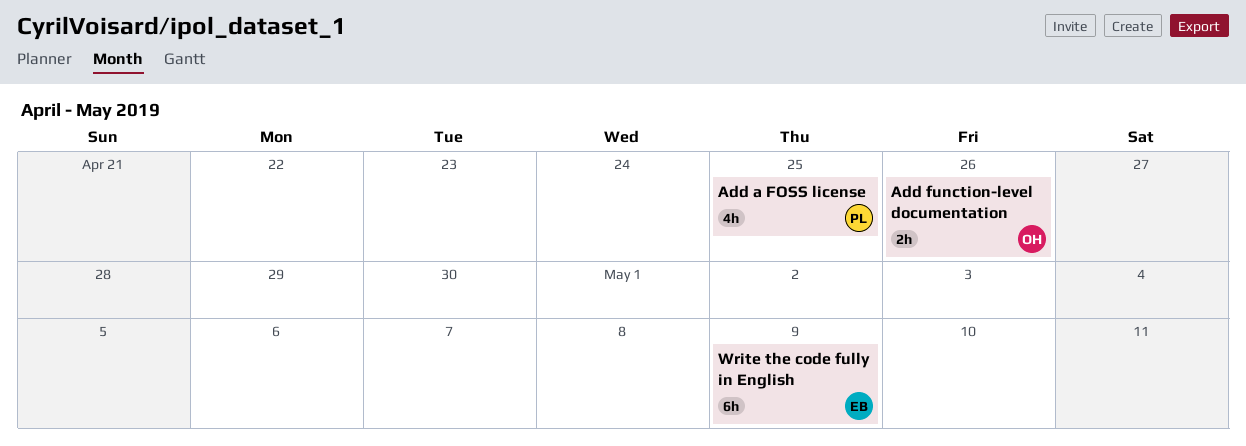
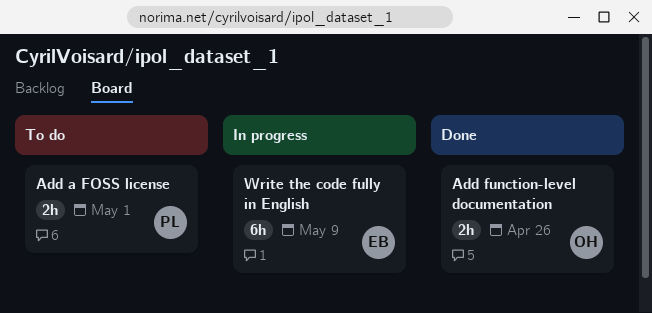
Add a FOSS license, estimate: 4h -> 2h
Add a FOSS license, due: Apr 25 -> May 1

